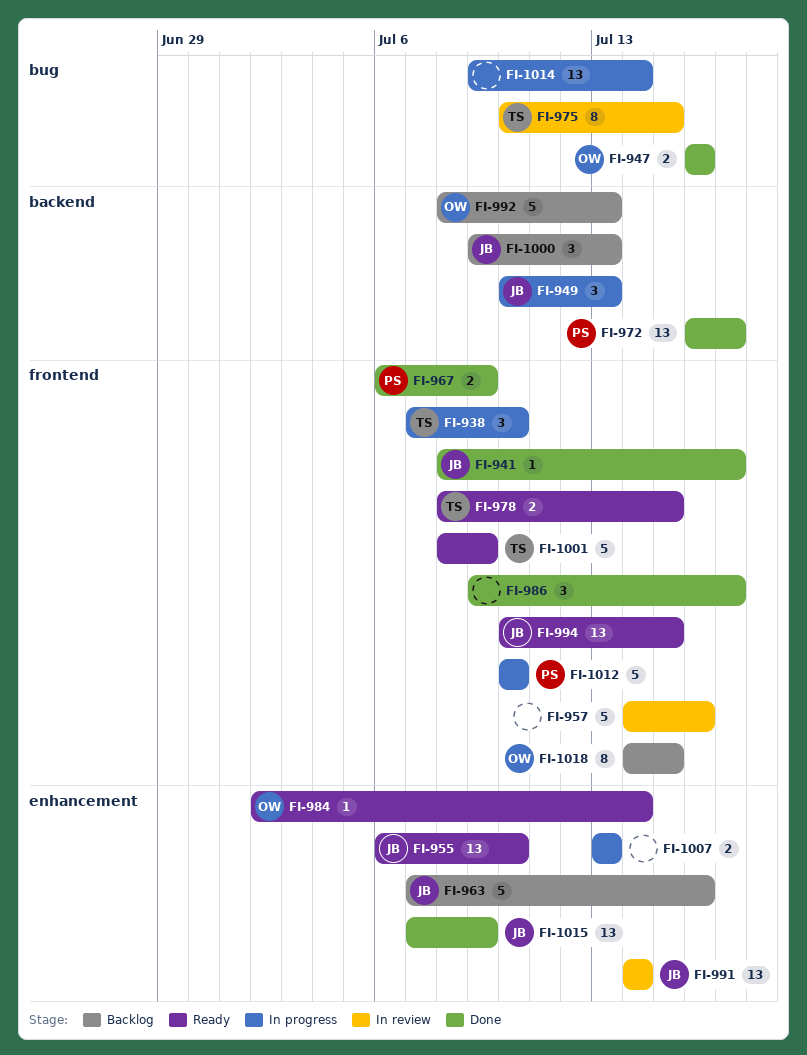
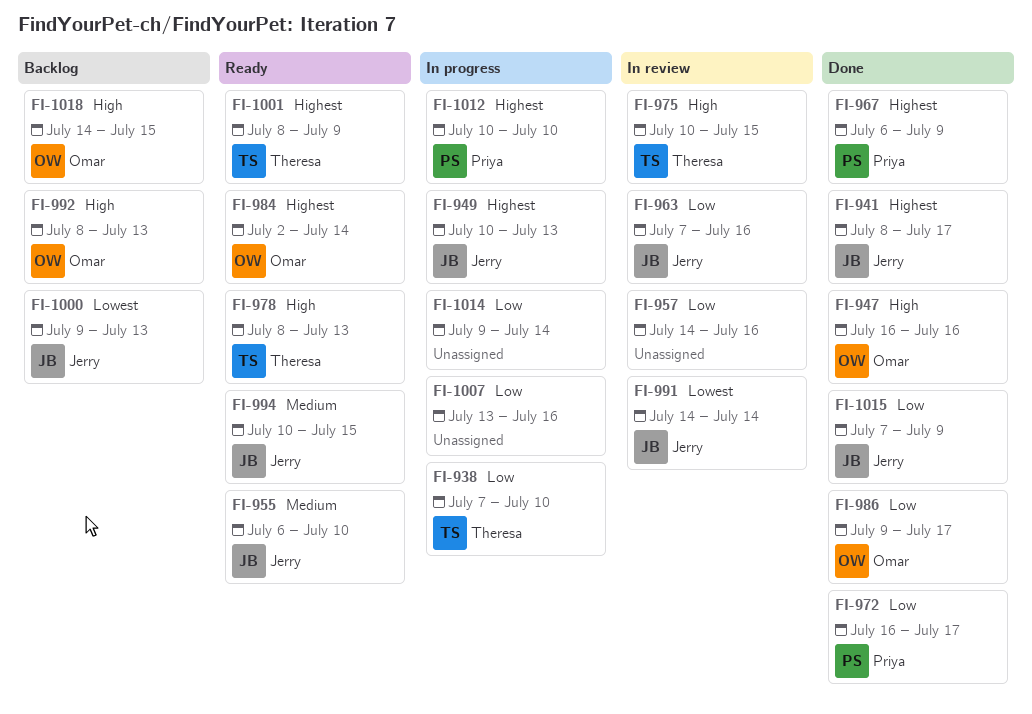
FI-963, status: Backlog -> In review
FI-978, due: Jul 15 -> Jul 13
FI-986, owner: none -> Omar
FI-1007, due: Jul 13 -> Jul 16

